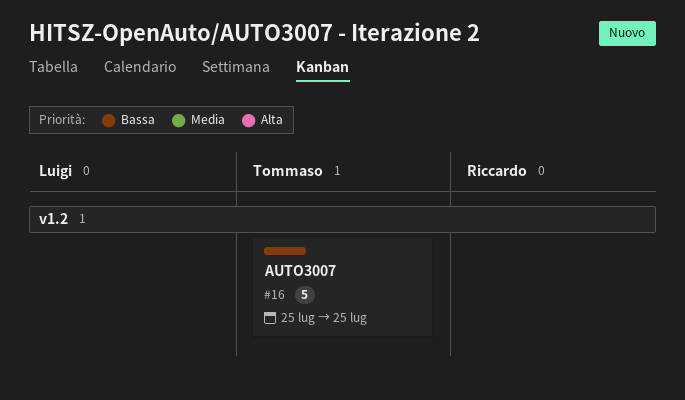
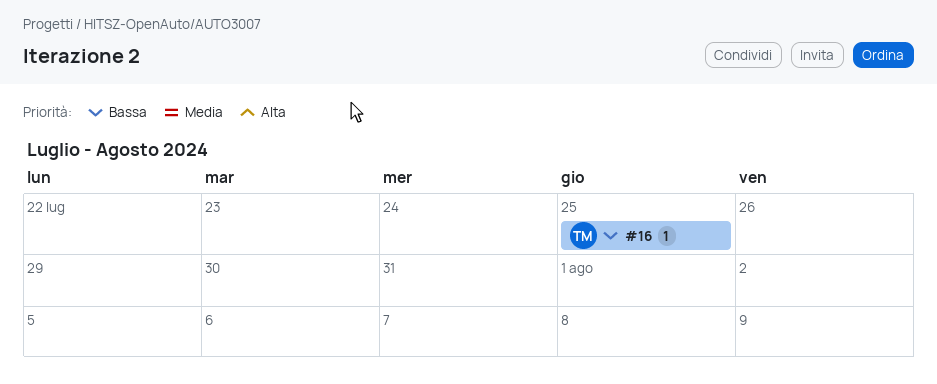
#16, estimate: 5 -> 1

